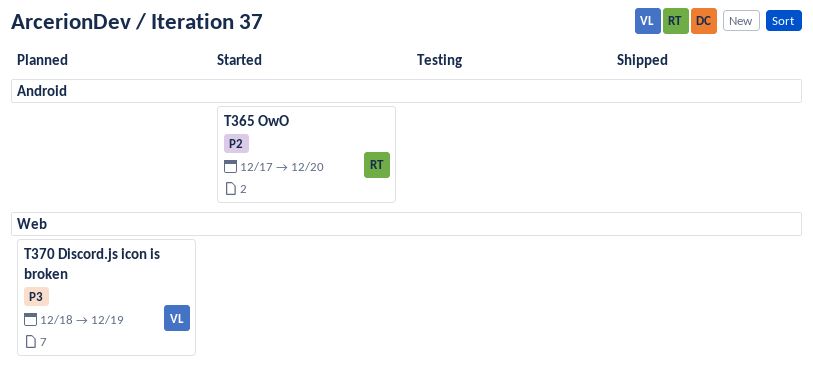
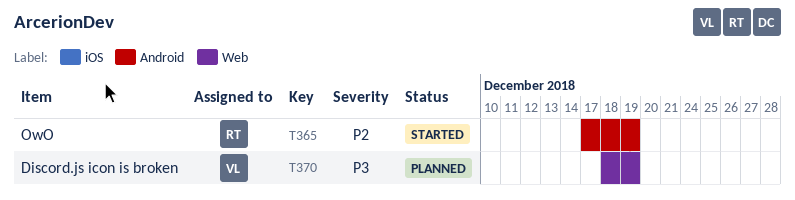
T365, due: Dec 20 -> Dec 19

